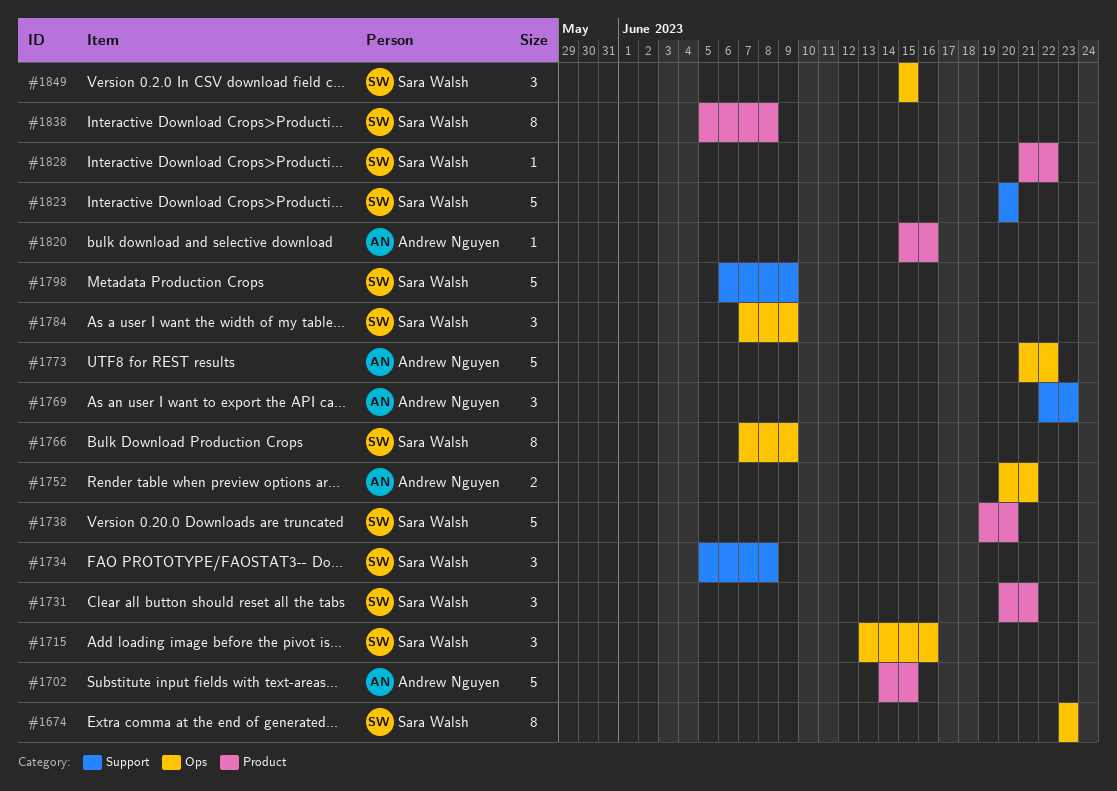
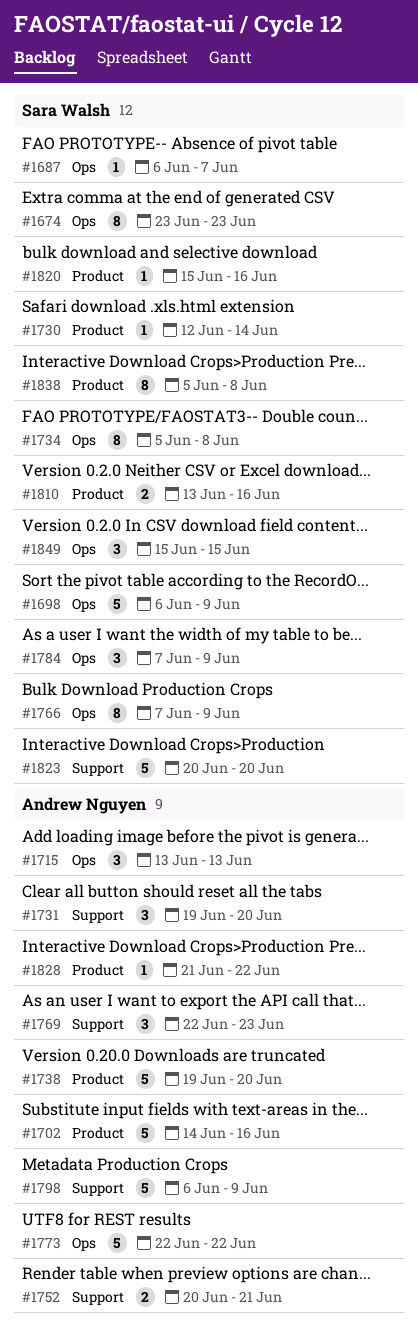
#1687: none -> present
#1698: none -> present
#1702, due: Jun 15 -> Jun 16
#1715, owner: Sara Walsh -> Andrew Nguyen
#1715, due: Jun 16 -> Jun 13
#1730: none -> present
#1731, owner: Sara Walsh -> Andrew Nguyen
#1731, label: Product -> Support
#1731, start: Jun 20 -> Jun 19
#1731, due: Jun 21 -> Jun 20
#1734, label: Support -> Ops
#1734, estimate: 3 -> 8
#1738, owner: Sara Walsh -> Andrew Nguyen
#1752, label: Ops -> Support
#1773, start: Jun 21 -> Jun 22
#1798, owner: Sara Walsh -> Andrew Nguyen
#1810: none -> present
#1820, owner: Andrew Nguyen -> Sara Walsh
#1828, owner: Sara Walsh -> Andrew Nguyen

